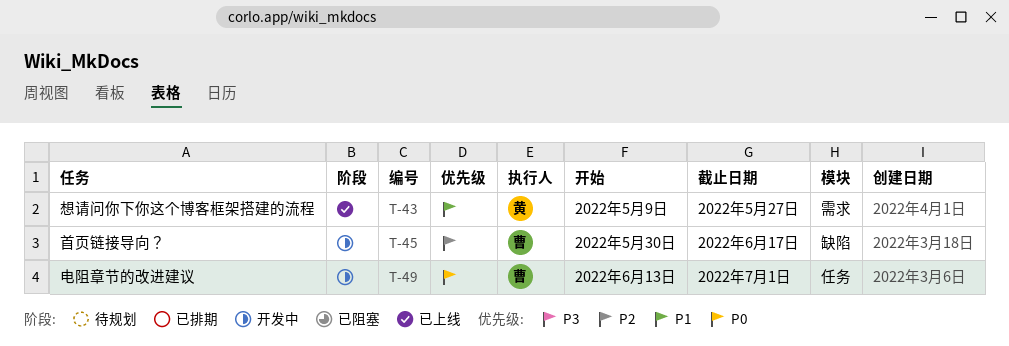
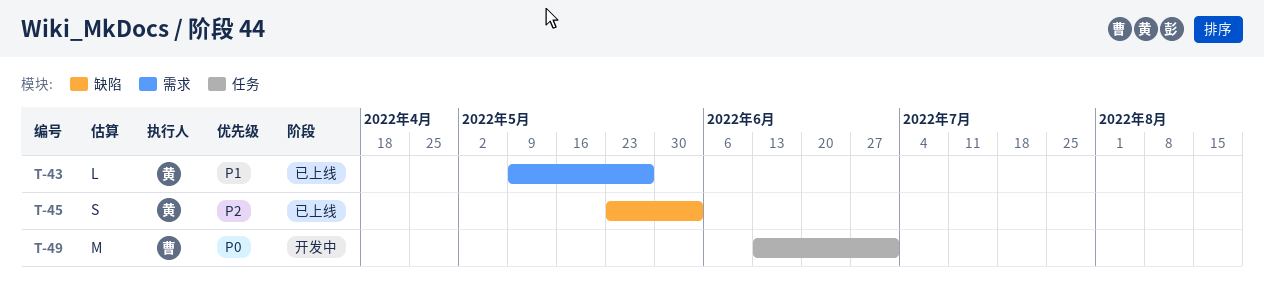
T-45, status: 开发中 -> 已上线
T-45, owner: 曹 -> 黄
T-45, start: May 30 -> May 23
T-45, due: Jun 17 -> Jun 3

